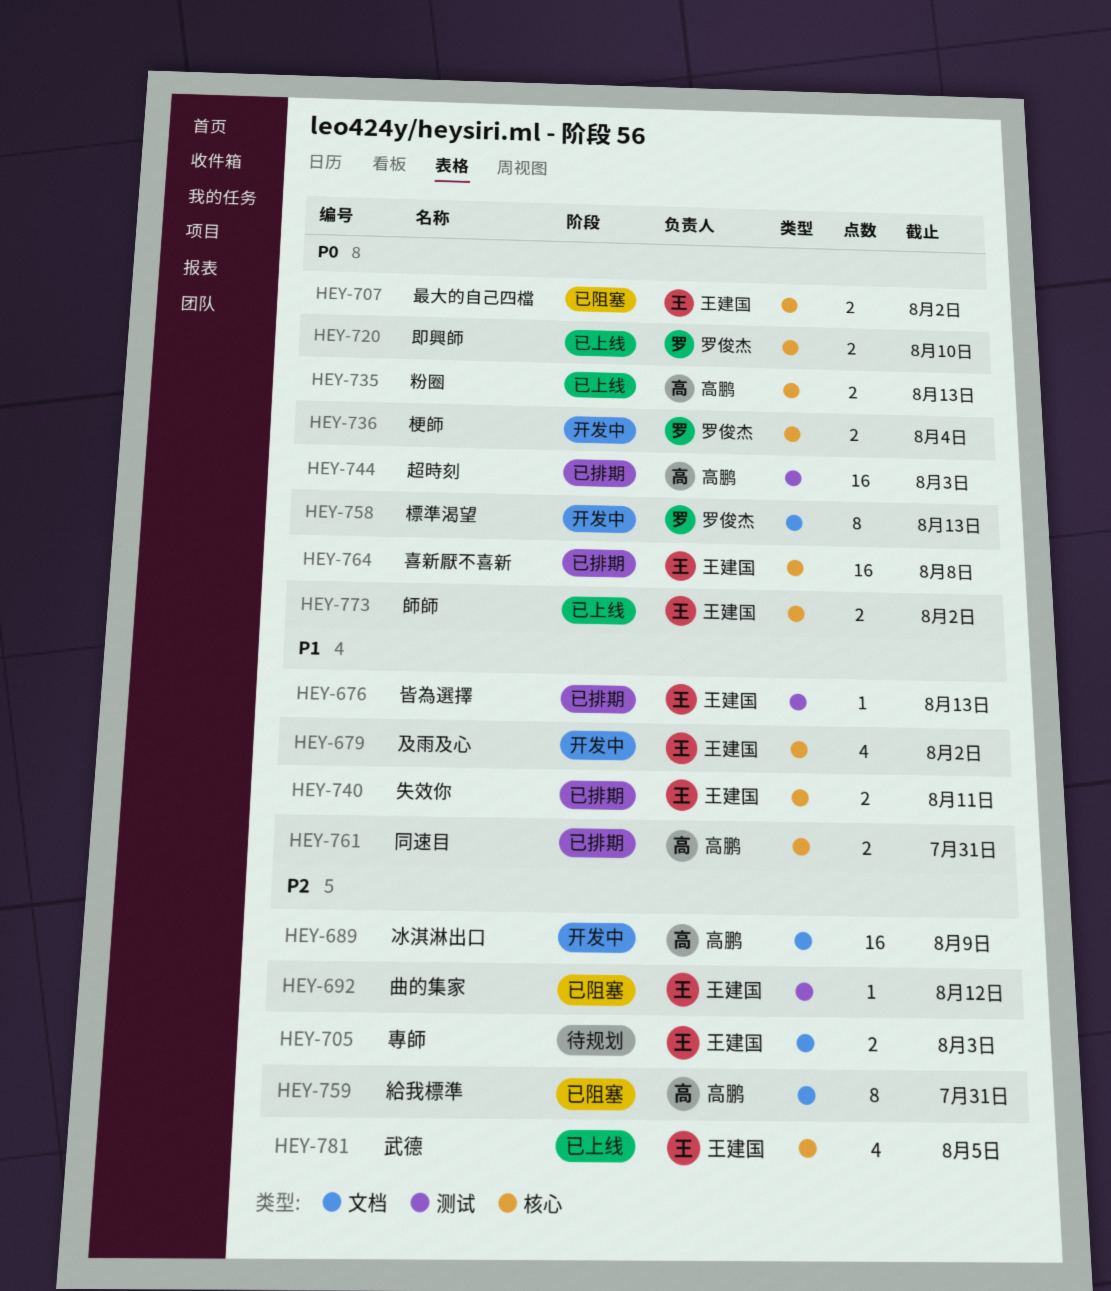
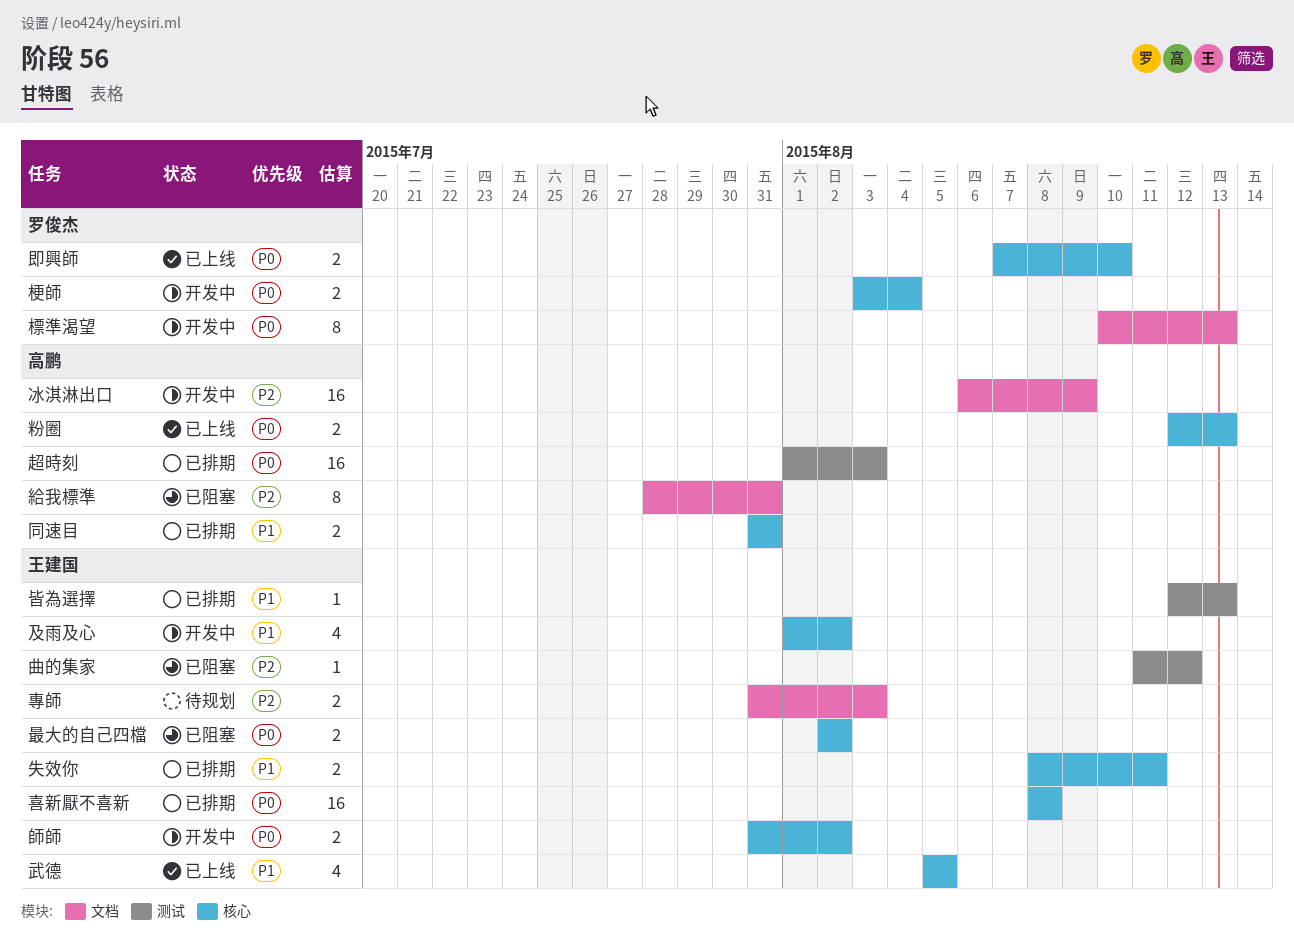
師師, status: 已上线 -> 开发中
武德, priority: P2 -> P1

